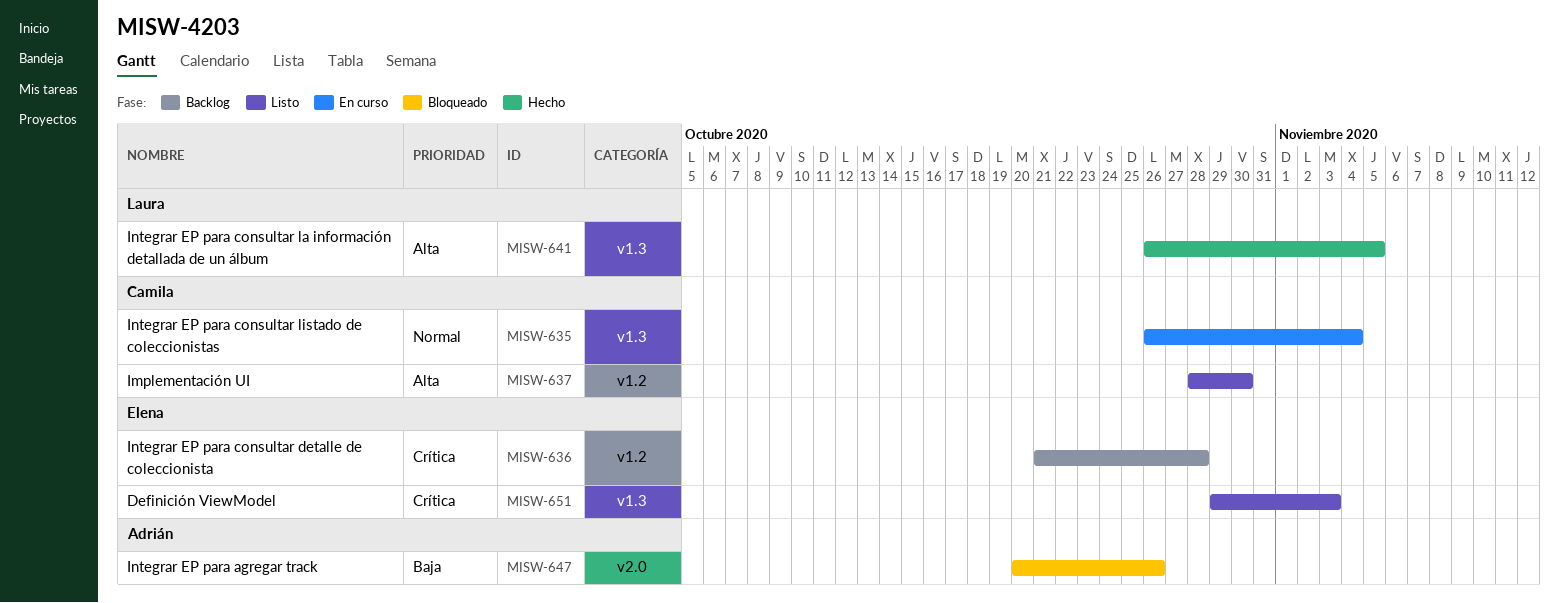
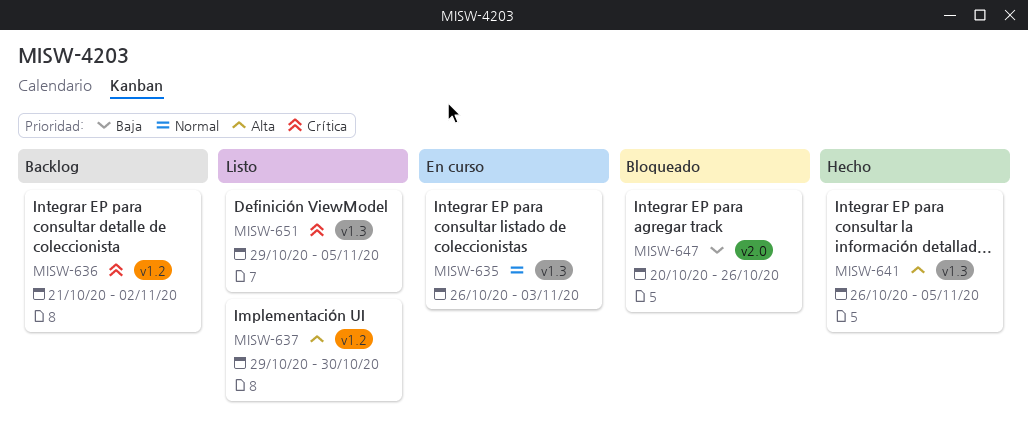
MISW-635, due: Nov 4 -> Nov 3
MISW-636, due: Oct 28 -> Nov 2
MISW-637, start: Oct 28 -> Oct 29
MISW-651, due: Nov 3 -> Nov 5

